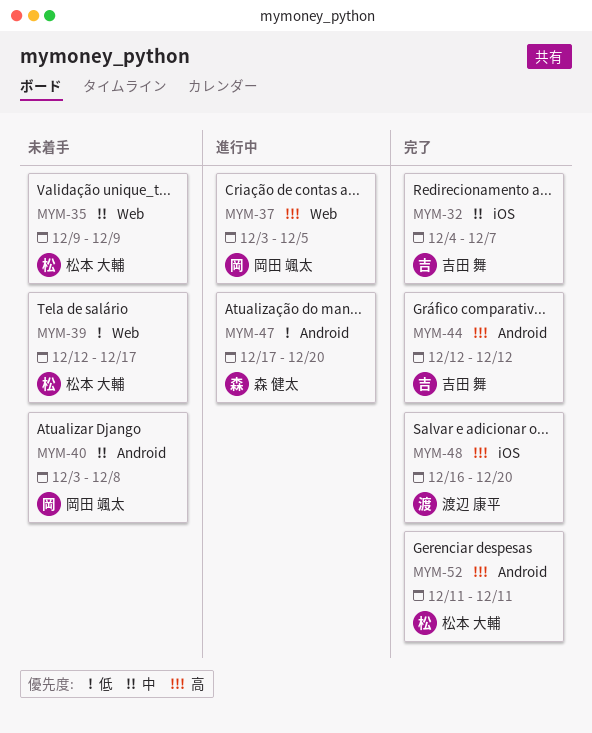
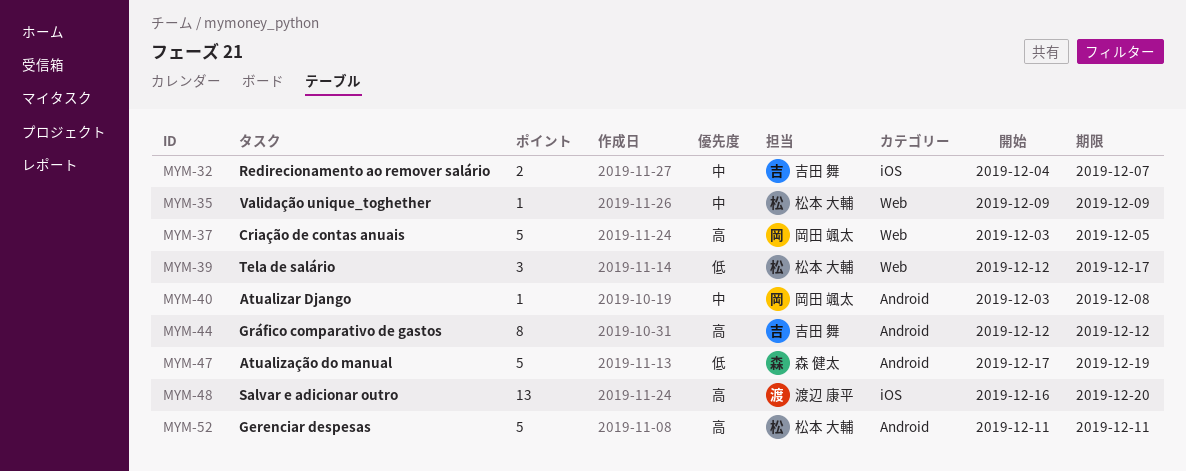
MYM-47, due: Dec 20 -> Dec 19

